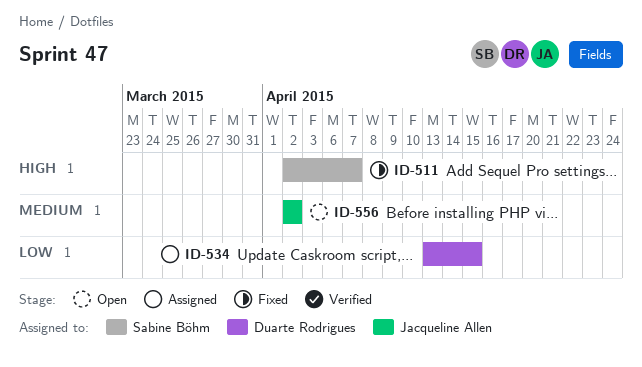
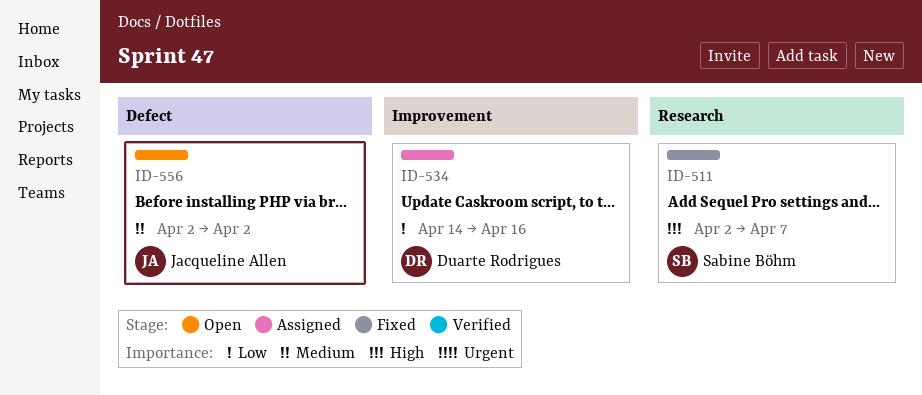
ID-534, start: Apr 13 -> Apr 14
ID-534, due: Apr 15 -> Apr 16

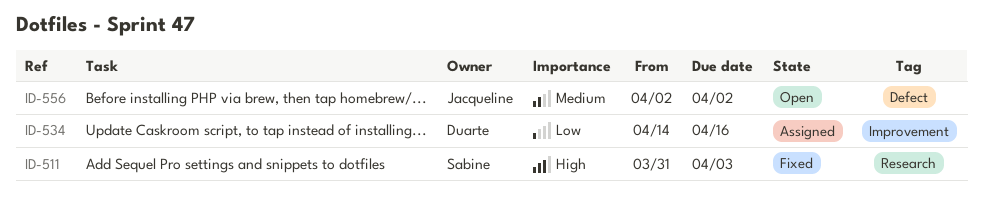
ID-511, start: Apr 2 -> Mar 31
ID-511, due: Apr 7 -> Apr 3

